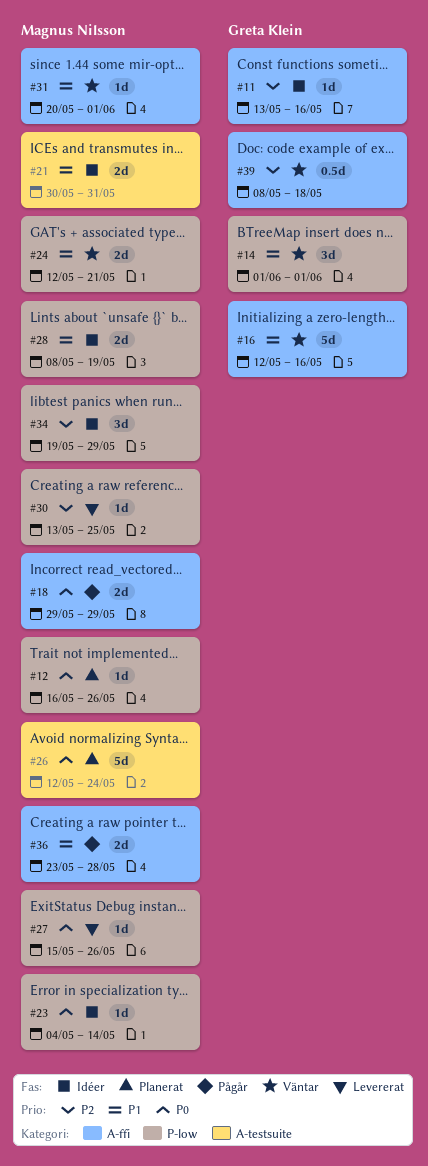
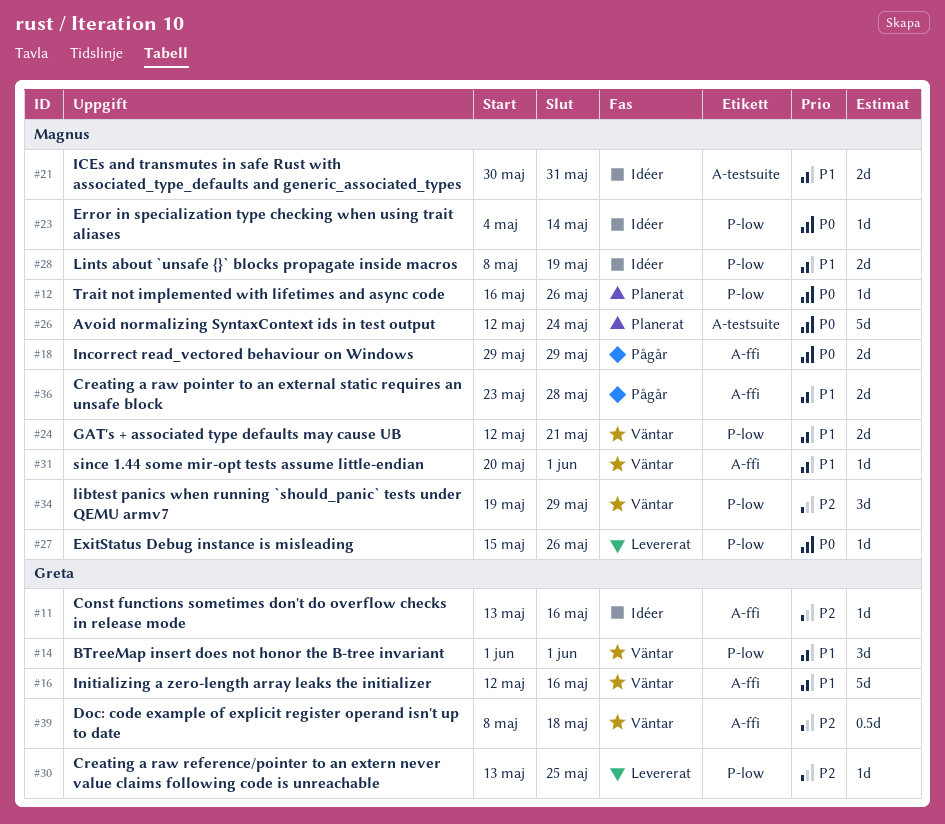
#30, owner: Magnus Nilsson -> Greta Klein
#34, status: Idéer -> Väntar

